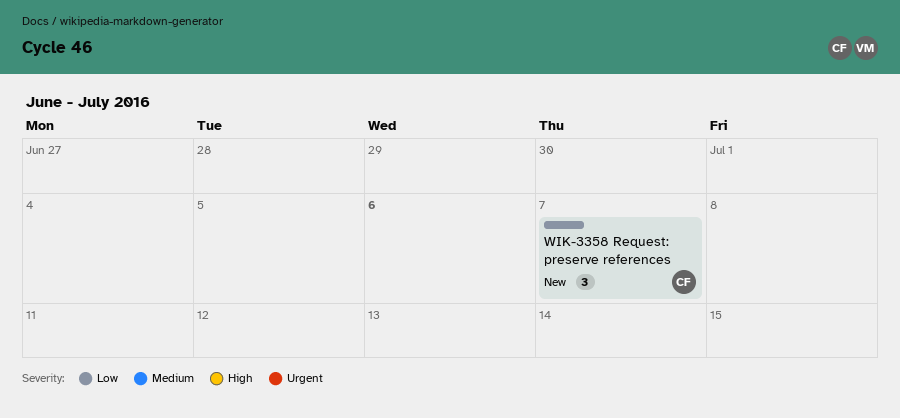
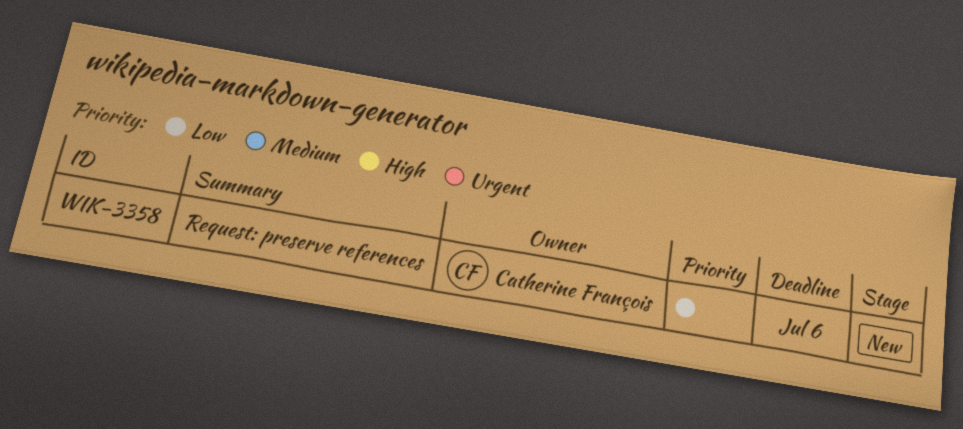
WIK-3358, due: Jul 7 -> Jul 6

